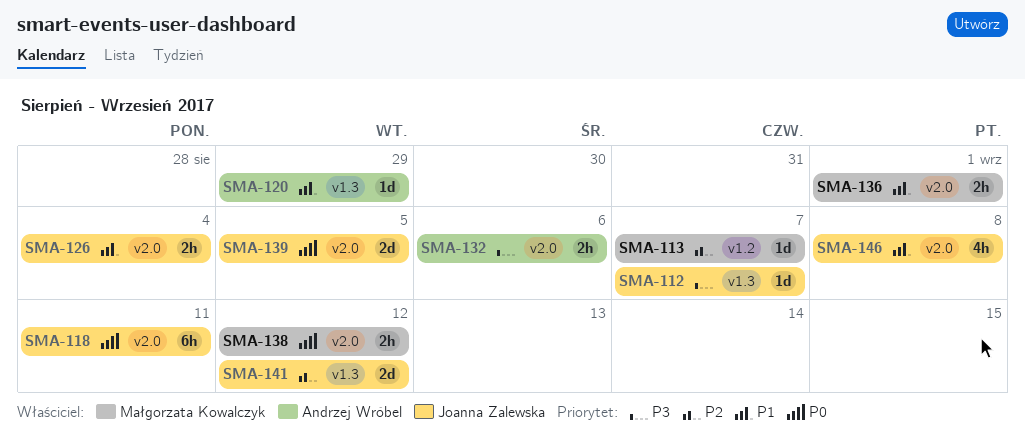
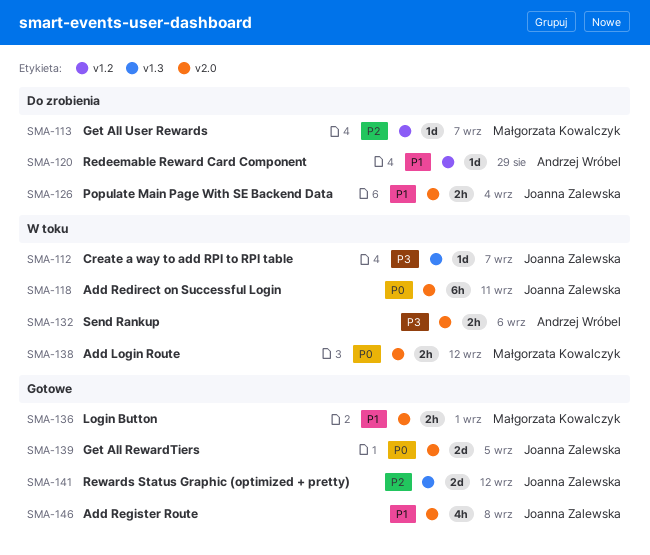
SMA-120, label: v1.3 -> v1.2

